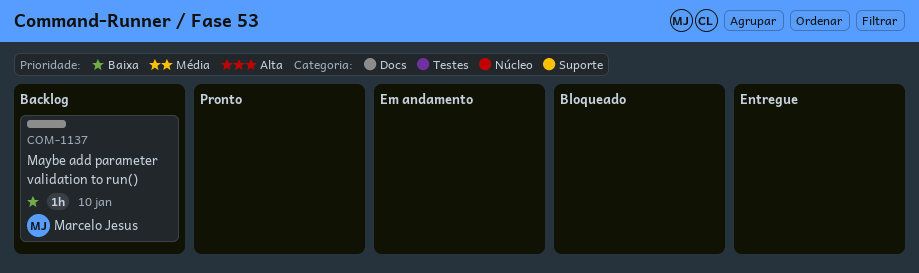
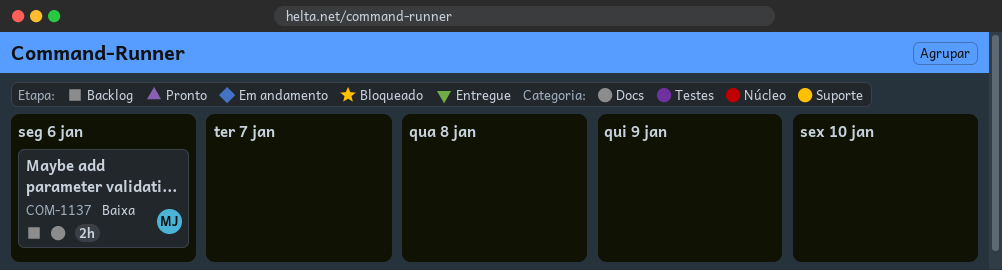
COM-1137, estimate: 1h -> 2h
COM-1137, due: Jan 10 -> Jan 6

